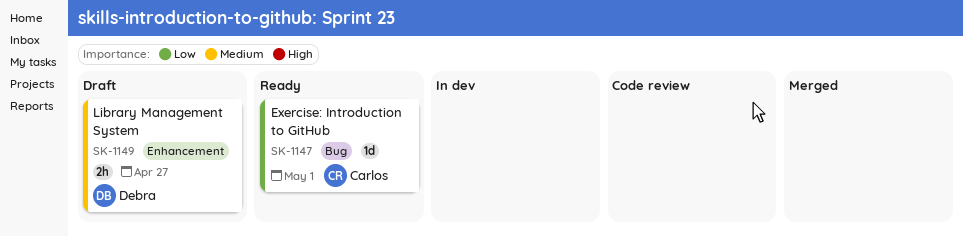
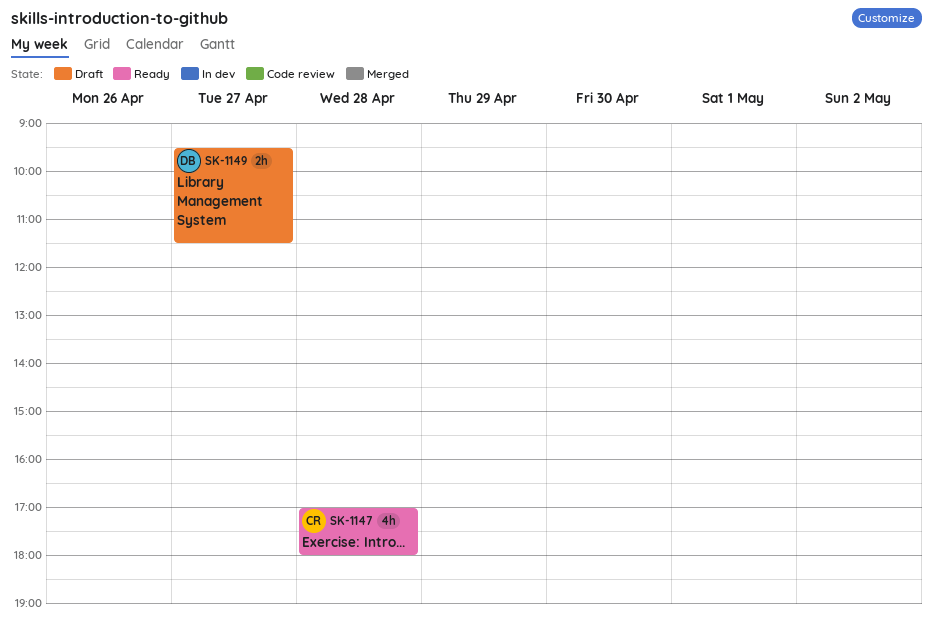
SK-1147, estimate: 1d -> 4h
SK-1147, day: May 1 -> Apr 28

